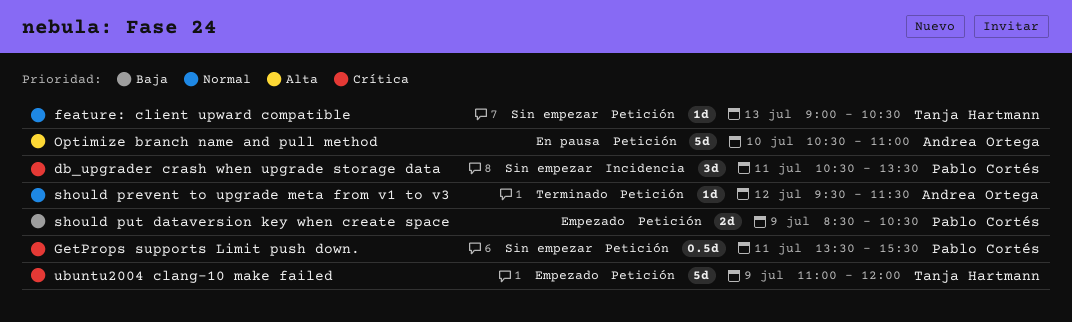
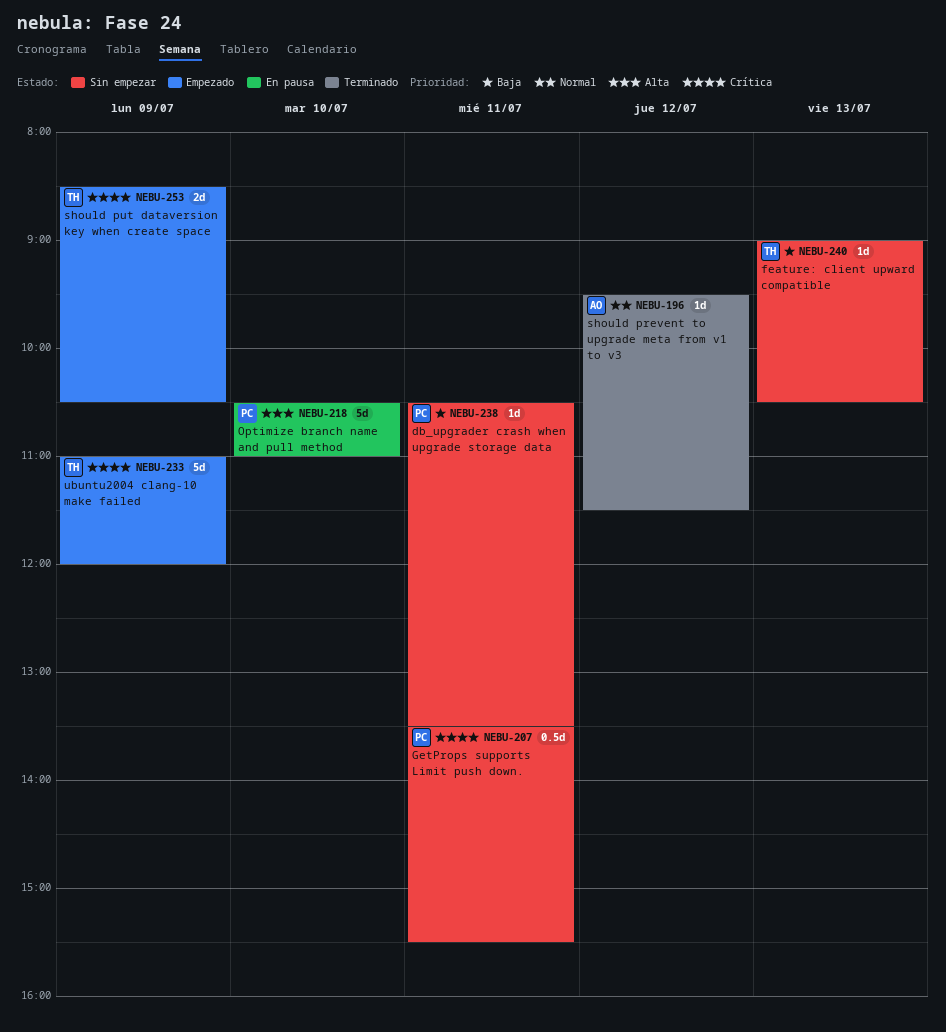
db_upgrader crash when upgrade storage data, priority: Crítica -> Baja
db_upgrader crash when upgrade storage data, estimate: 3d -> 1d
feature: client upward compatible, priority: Normal -> Baja
Optimize branch name and pull method, owner: Andrea Ortega -> Pablo Cortés
should put dataversion key when create space, owner: Pablo Cortés -> Tanja Hartmann
should put dataversion key when create space, priority: Baja -> Crítica

